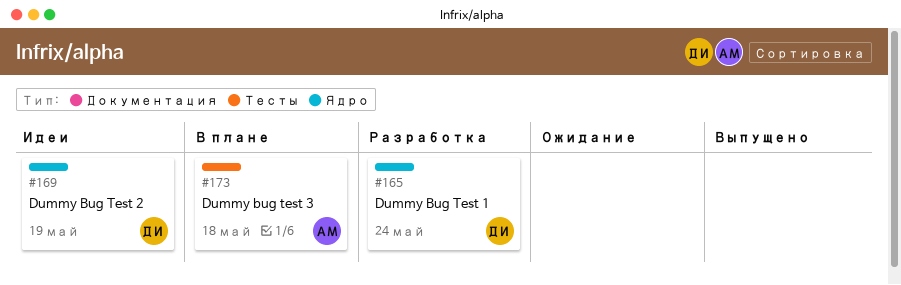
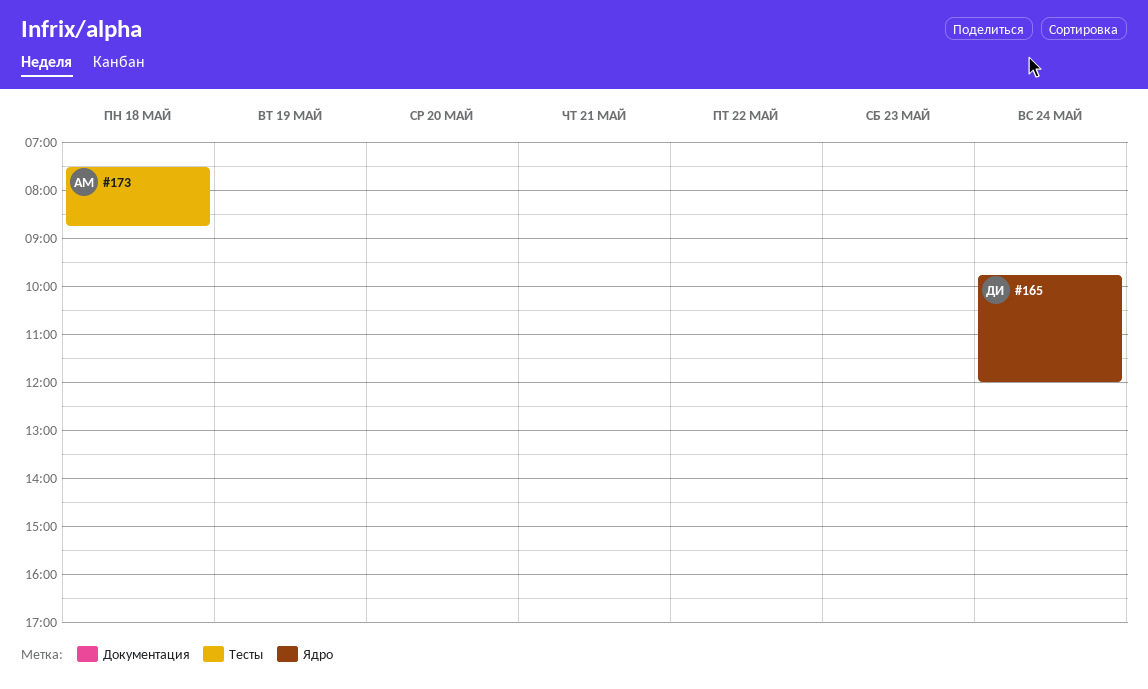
#169: present -> none

